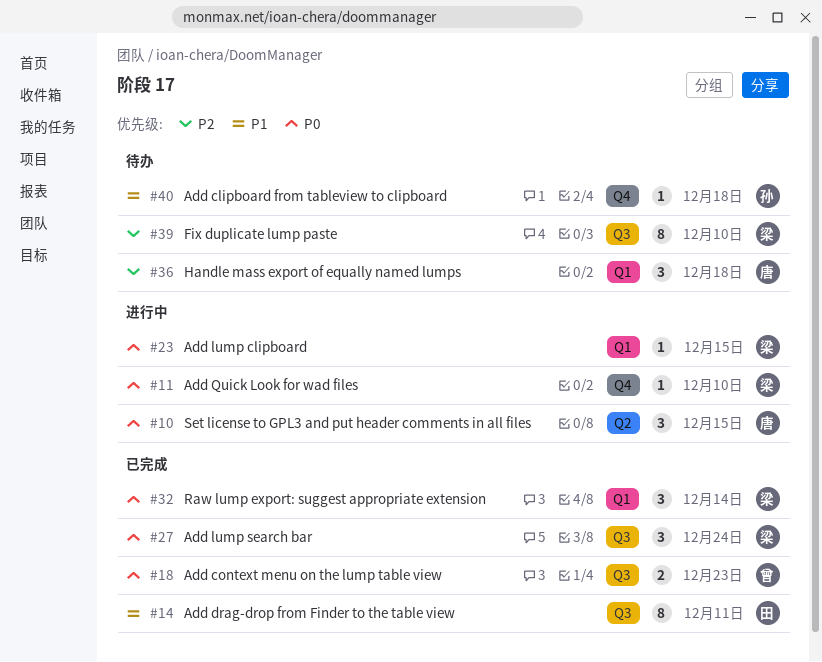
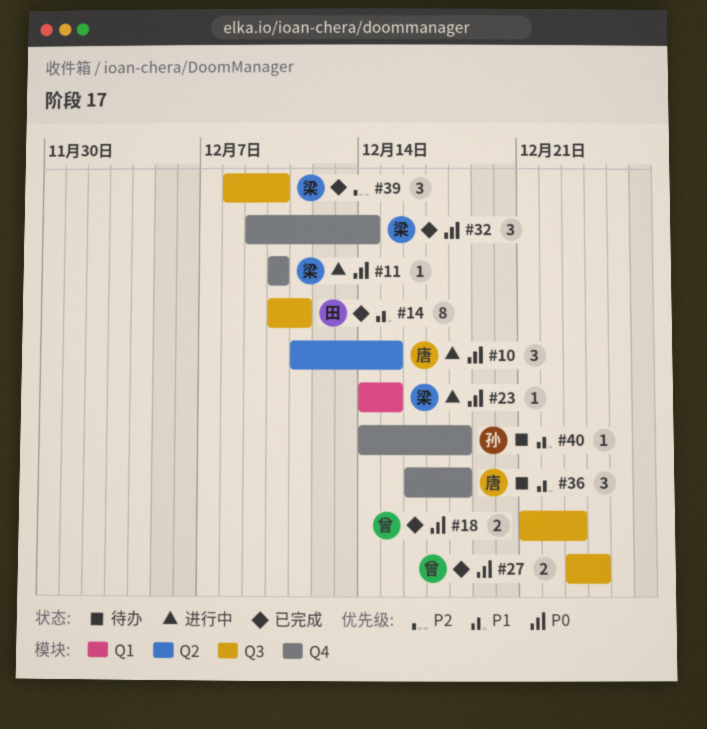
#27, owner: 梁 -> 曾
#27, estimate: 3 -> 2
#32, label: Q1 -> Q4
#36, priority: P2 -> P1
#36, label: Q1 -> Q4
#39, status: 待办 -> 已完成
#39, estimate: 8 -> 3

